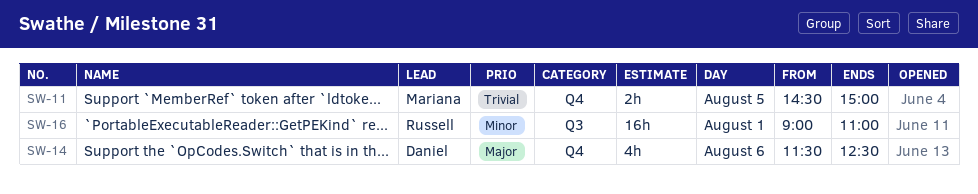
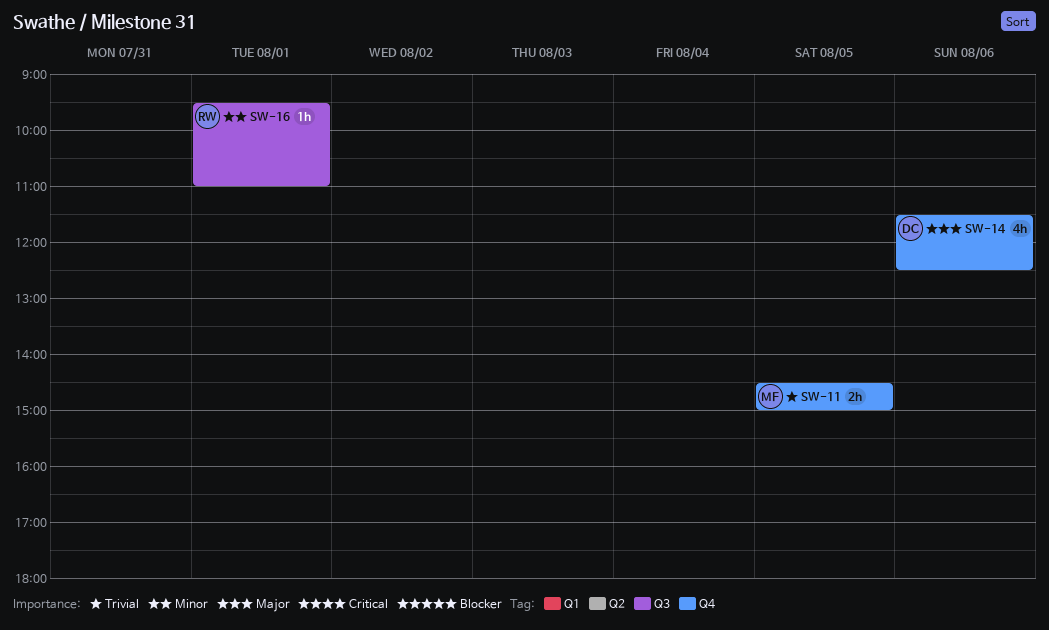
SW-16, estimate: 16h -> 1h
SW-16, begins: 09:00 -> 09:30

